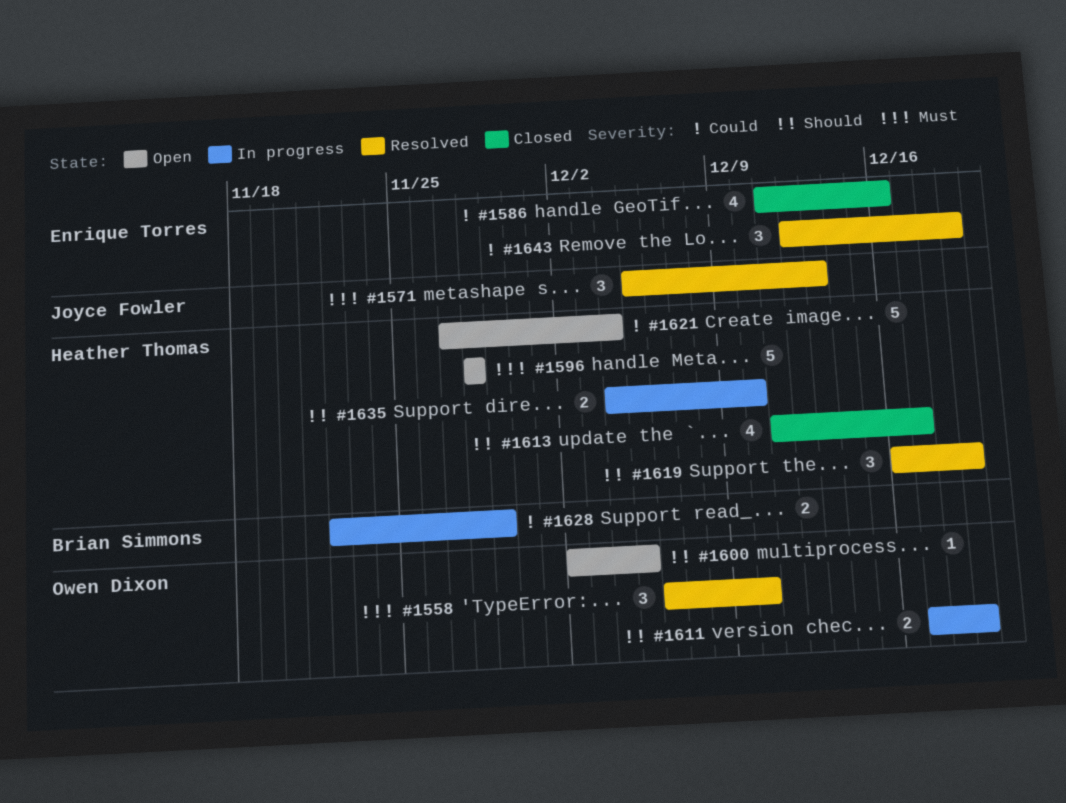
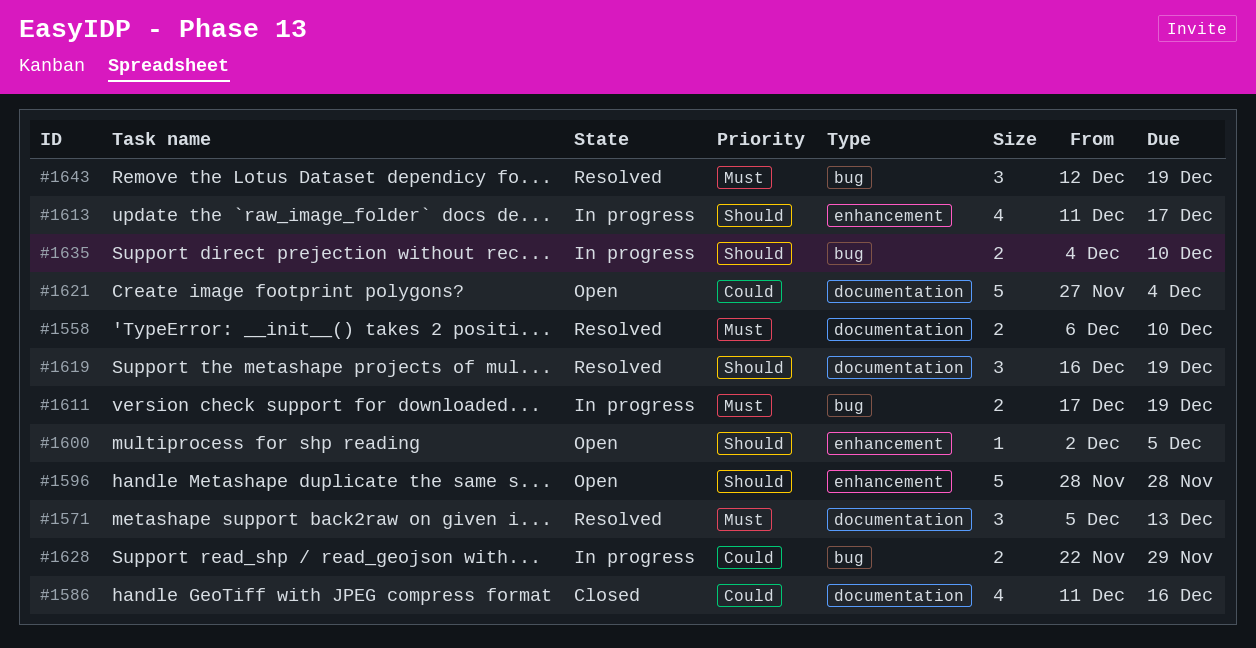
#1558, estimate: 3 -> 2
#1596, priority: Must -> Should
#1611, priority: Should -> Must
#1613, status: Closed -> In progress
#1643, priority: Could -> Must

